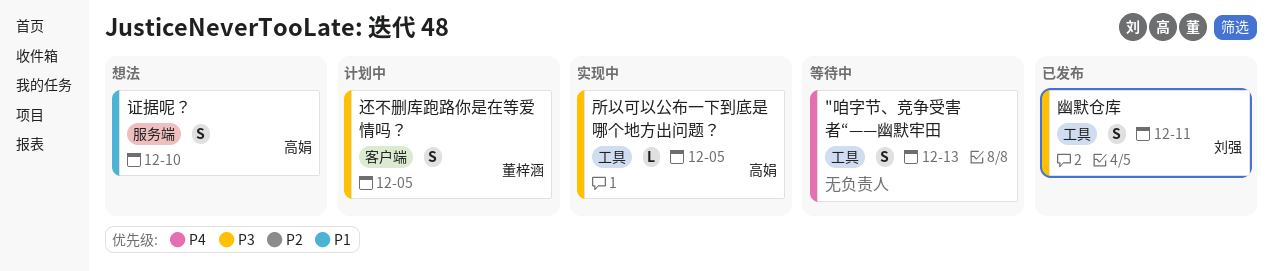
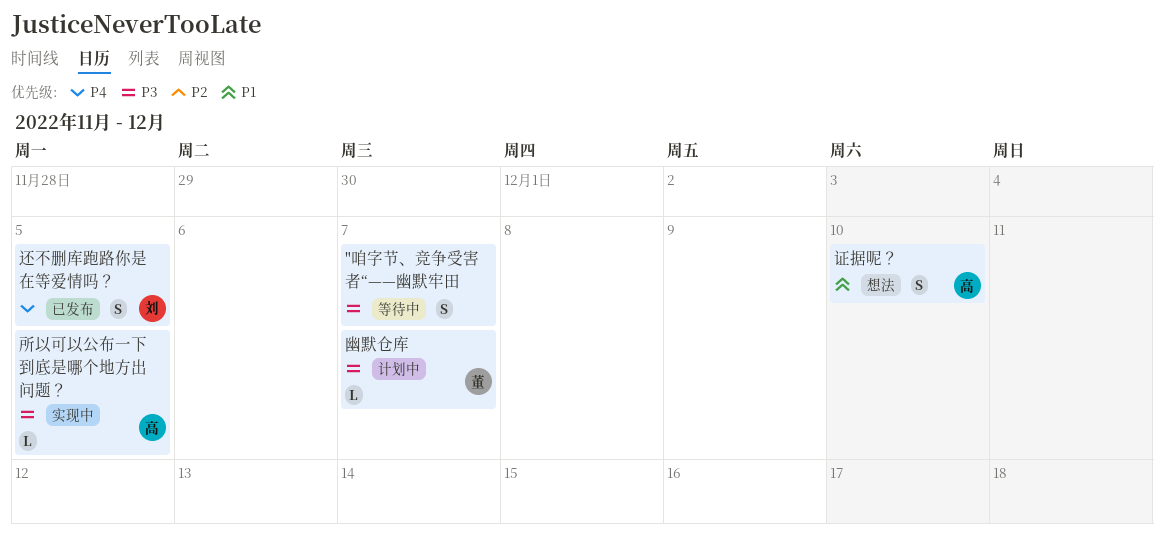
"咱字节、竞争受害者“——幽默牢田, priority: P4 -> P3
"咱字节、竞争受害者“——幽默牢田, due: Dec 13 -> Dec 7
幽默仓库, status: 已发布 -> 计划中
幽默仓库, owner: 刘强 -> 董梓涵
幽默仓库, estimate: S -> L
幽默仓库, due: Dec 11 -> Dec 7
还不删库跑路你是在等爱情吗？, status: 计划中 -> 已发布
还不删库跑路你是在等爱情吗？, owner: 董梓涵 -> 刘强
还不删库跑路你是在等爱情吗？, priority: P3 -> P4

